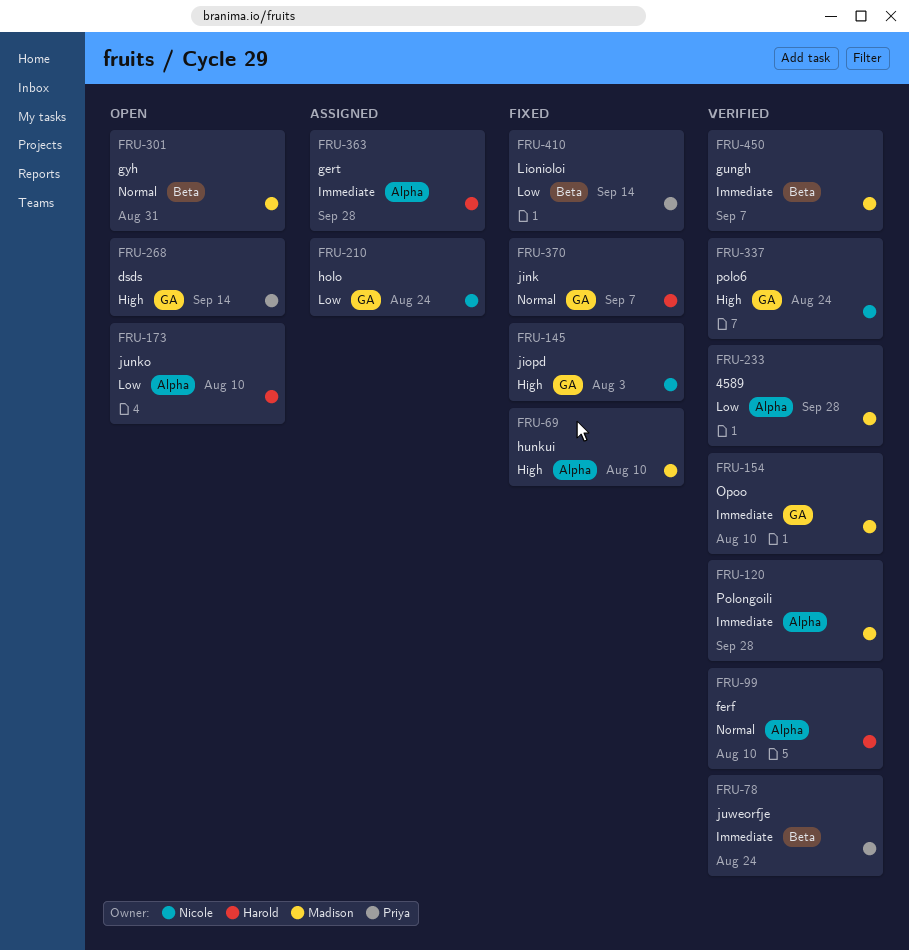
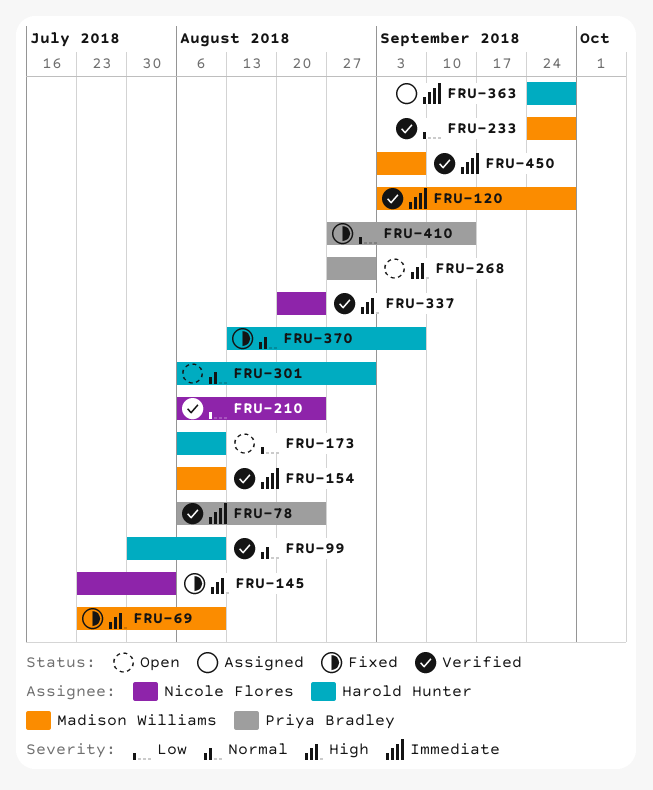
FRU-210, status: Assigned -> Verified
FRU-268, due: Sep 14 -> Aug 31
FRU-301, owner: Madison Williams -> Harold Hunter

